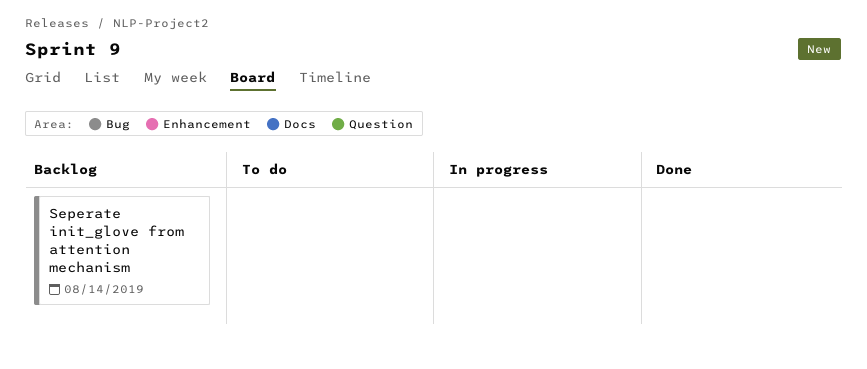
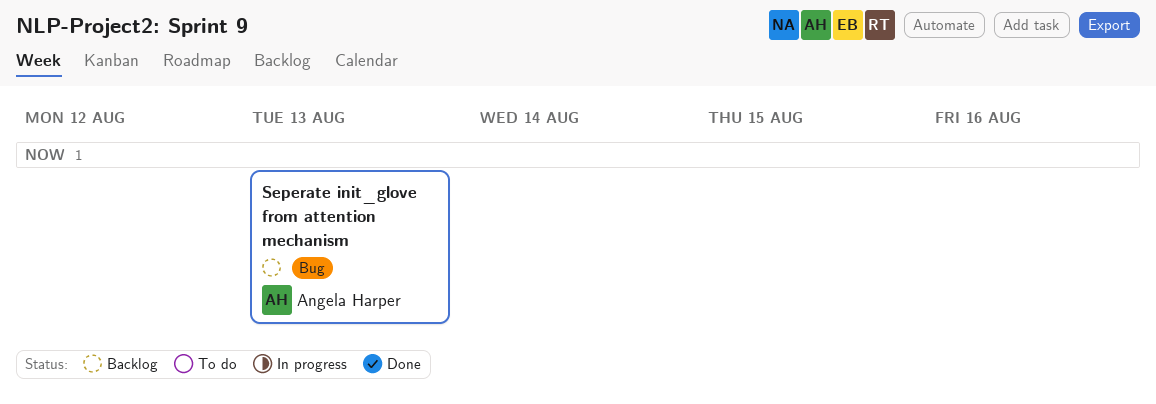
Seperate init_glove from attention mechanism, due: Aug 14 -> Aug 13

